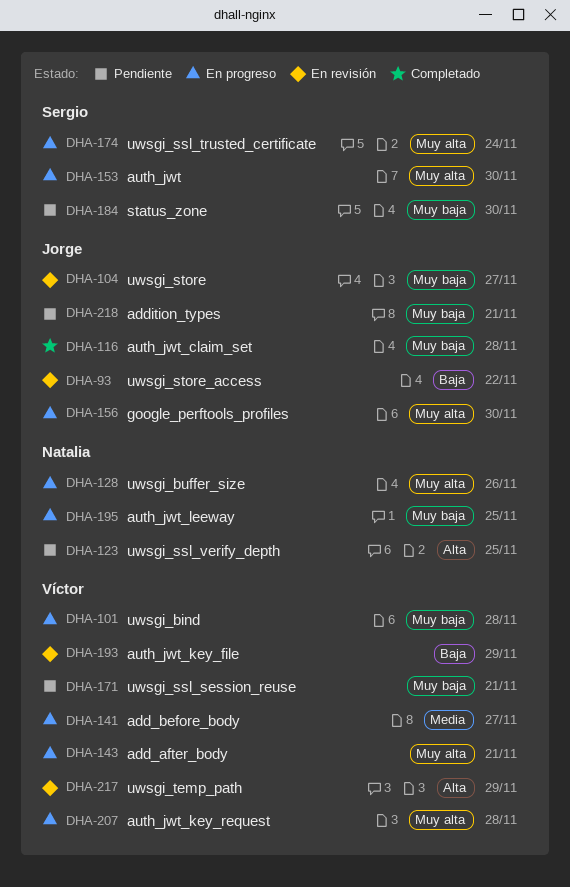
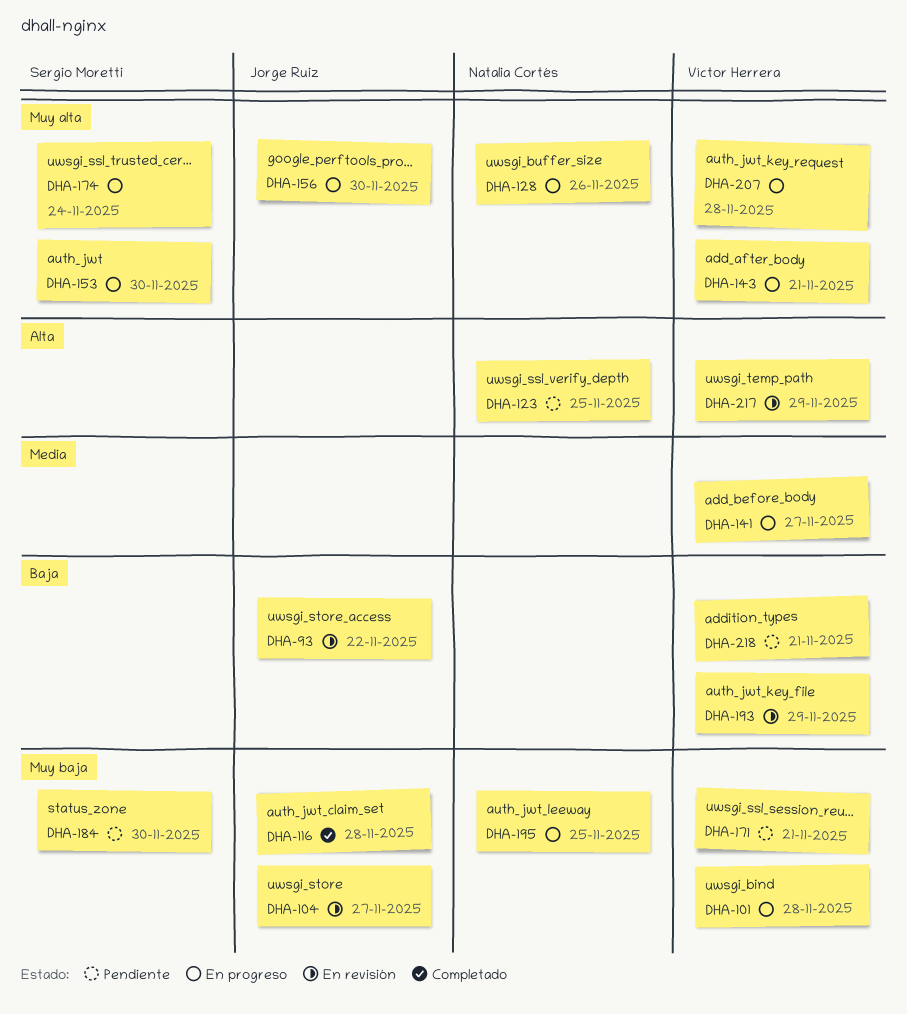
DHA-218, owner: Jorge Ruiz -> Víctor Herrera
DHA-218, priority: Muy baja -> Baja

